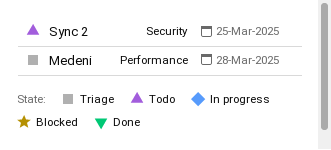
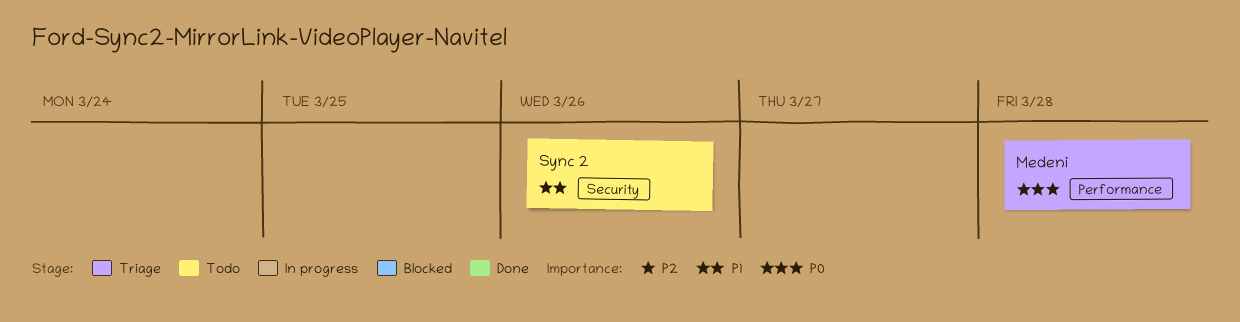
Sync 2, due: Mar 25 -> Mar 26

